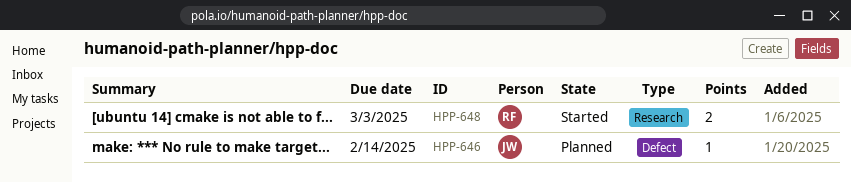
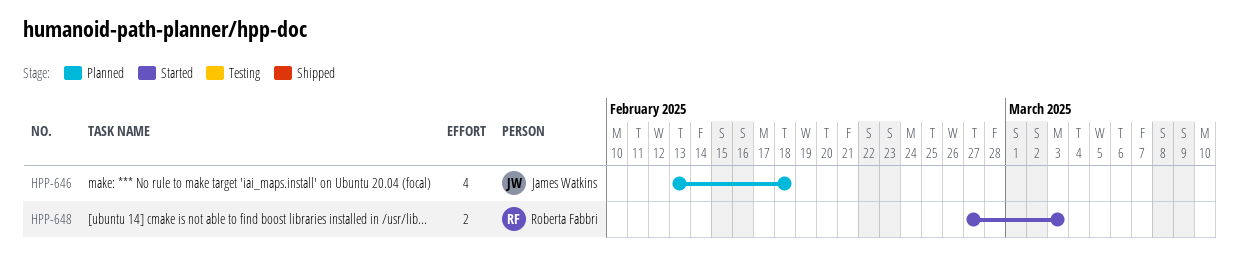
HPP-646, estimate: 1 -> 4
HPP-646, due: Feb 14 -> Feb 18

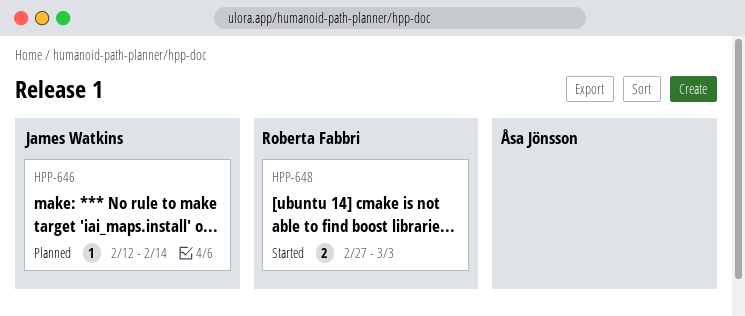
HPP-646, estimate: 4 -> 1
HPP-646, start: Feb 13 -> Feb 12
HPP-646, due: Feb 18 -> Feb 14

